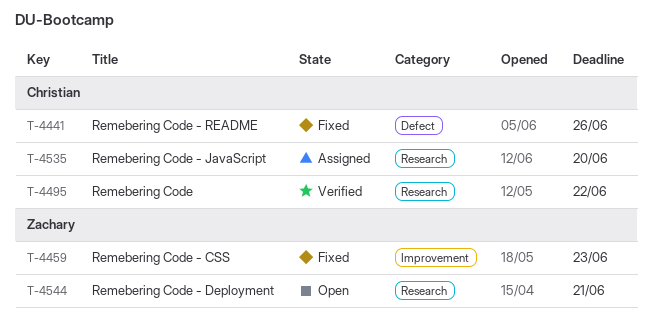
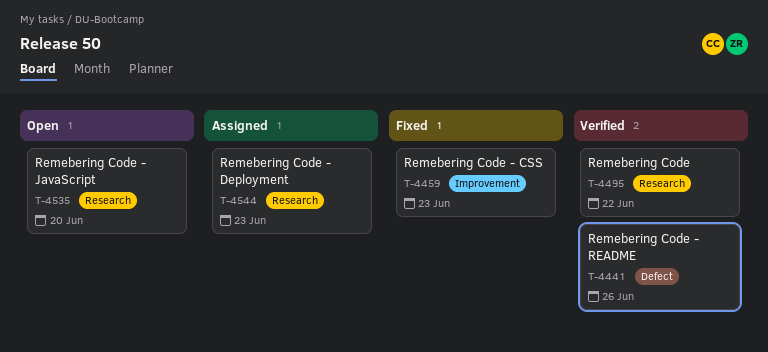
T-4441, status: Fixed -> Verified
T-4535, status: Assigned -> Open
T-4544, status: Open -> Assigned
T-4544, due: Jun 21 -> Jun 23

